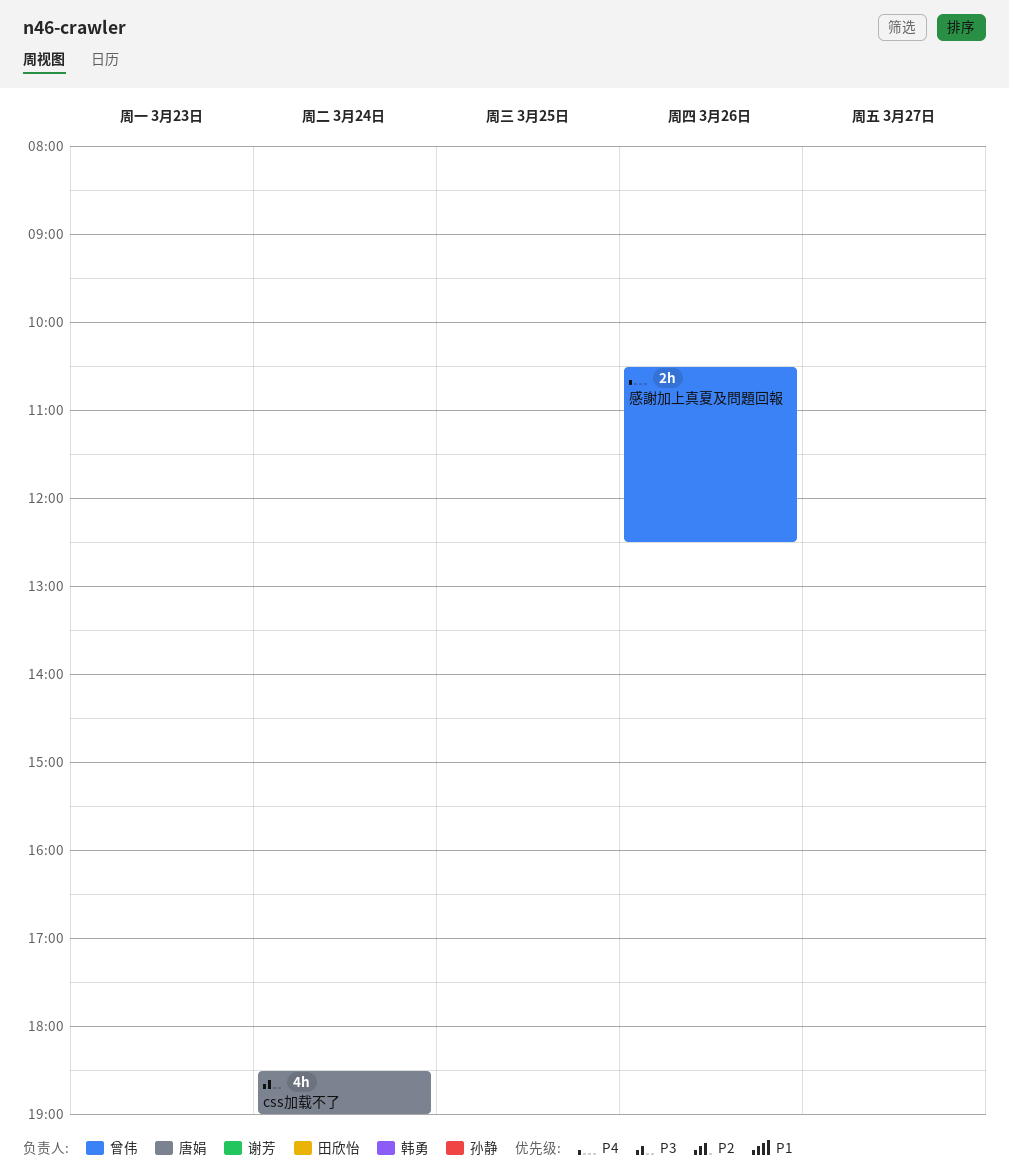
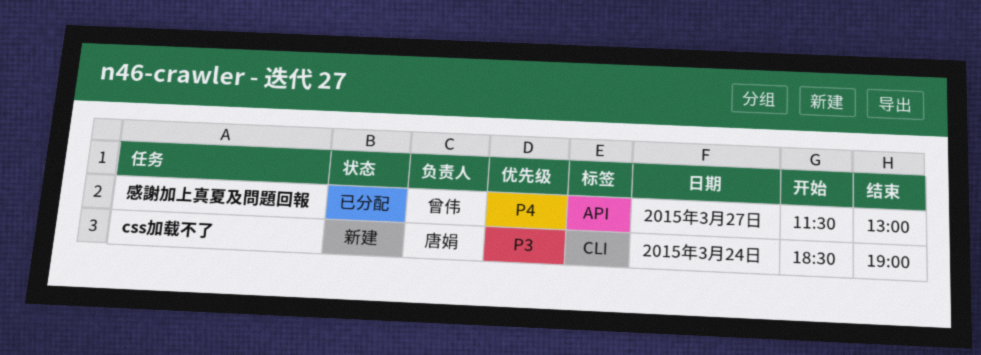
感謝加上真夏及問題回報, day: Mar 26 -> Mar 27
感謝加上真夏及問題回報, begins: 10:30 -> 11:30
感謝加上真夏及問題回報, ends: 12:30 -> 13:00

